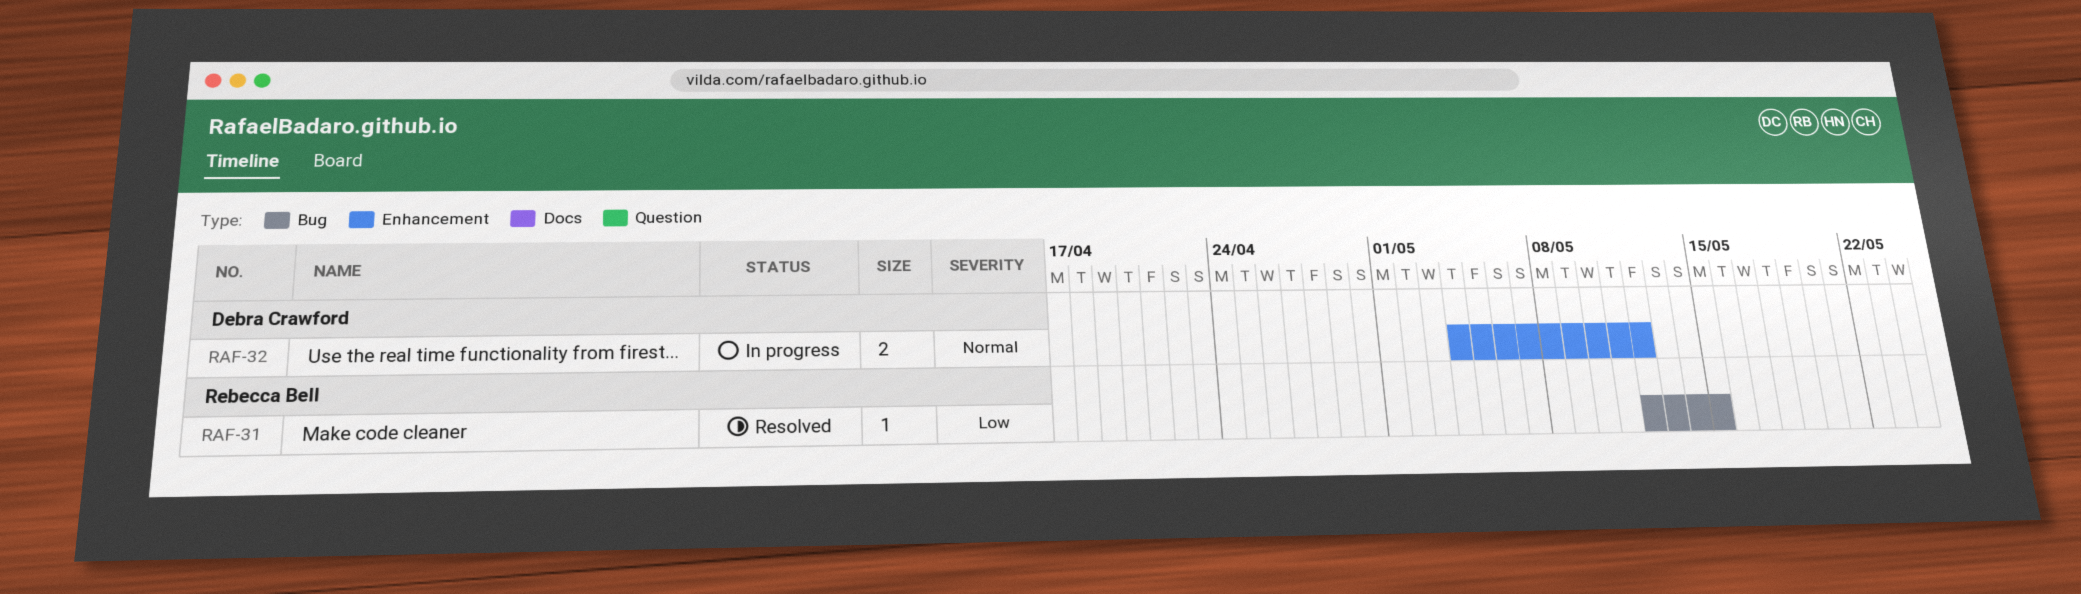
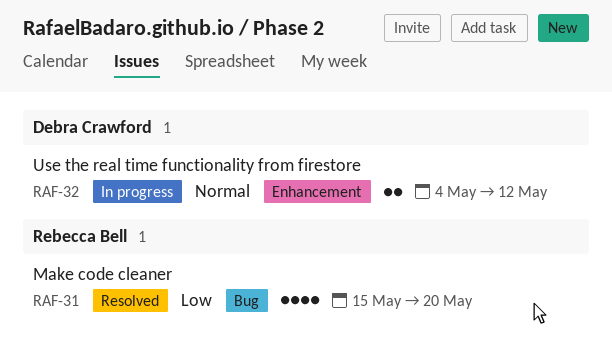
RAF-31, estimate: 1 -> 4
RAF-31, start: May 12 -> May 15
RAF-31, due: May 15 -> May 20

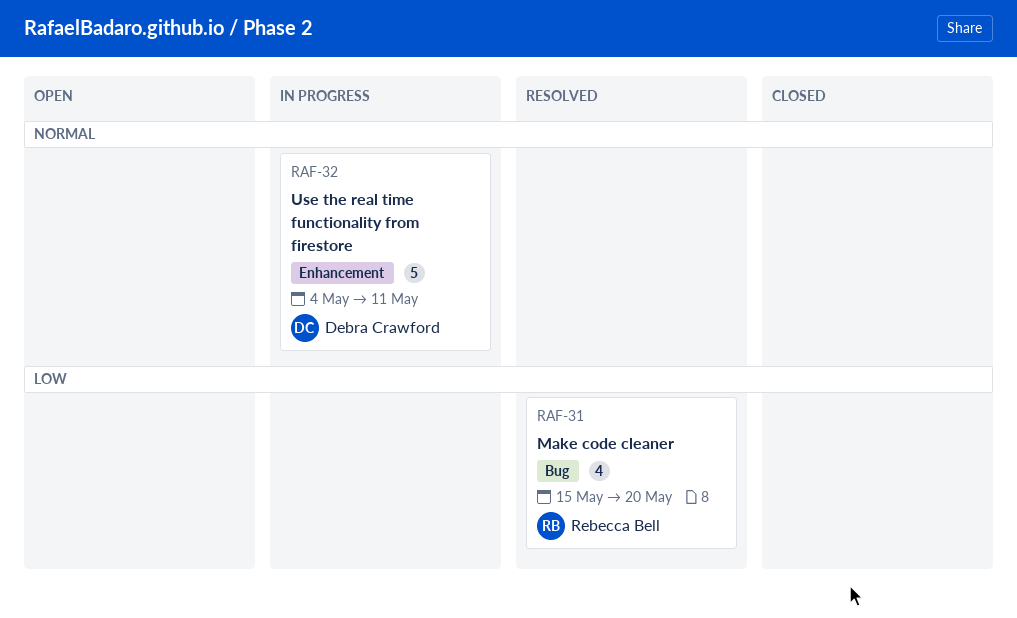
RAF-32, estimate: 2 -> 5
RAF-32, due: May 12 -> May 11

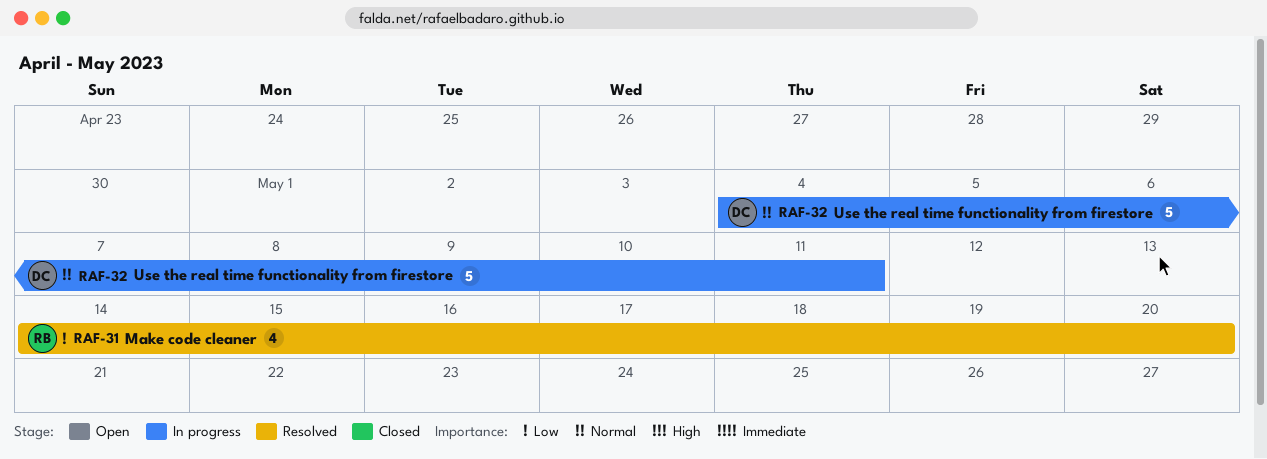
RAF-31, start: May 15 -> May 14

